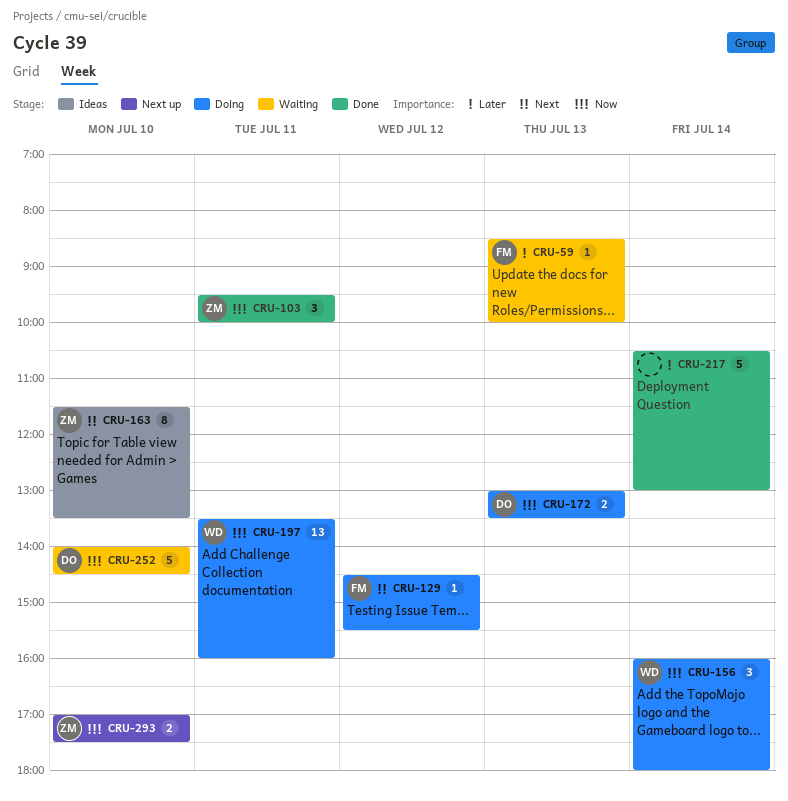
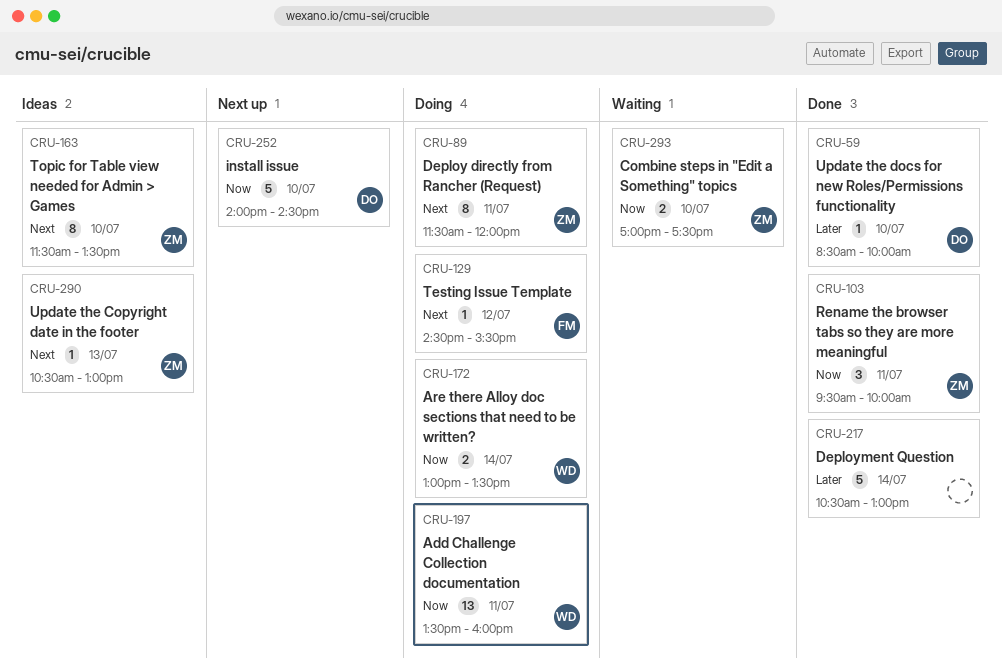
CRU-59, status: Waiting -> Done
CRU-59, owner: FM -> DO
CRU-59, day: Jul 13 -> Jul 10
CRU-89: none -> present
CRU-156: present -> none
CRU-172, owner: DO -> WD
CRU-172, day: Jul 13 -> Jul 14
CRU-252, status: Waiting -> Next up
CRU-290: none -> present
CRU-293, status: Next up -> Waiting

